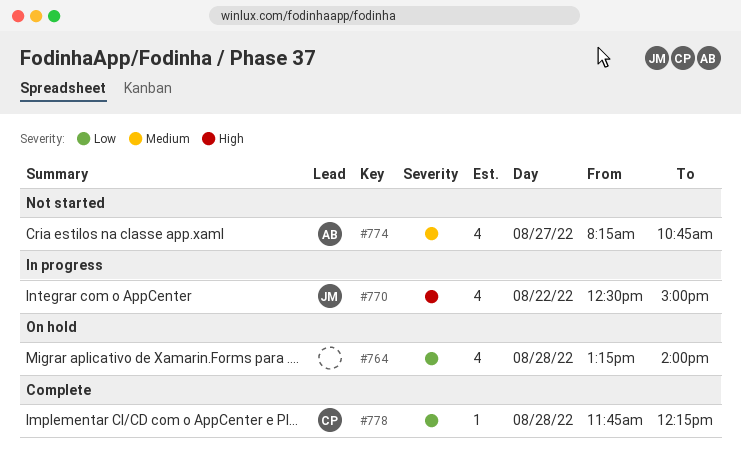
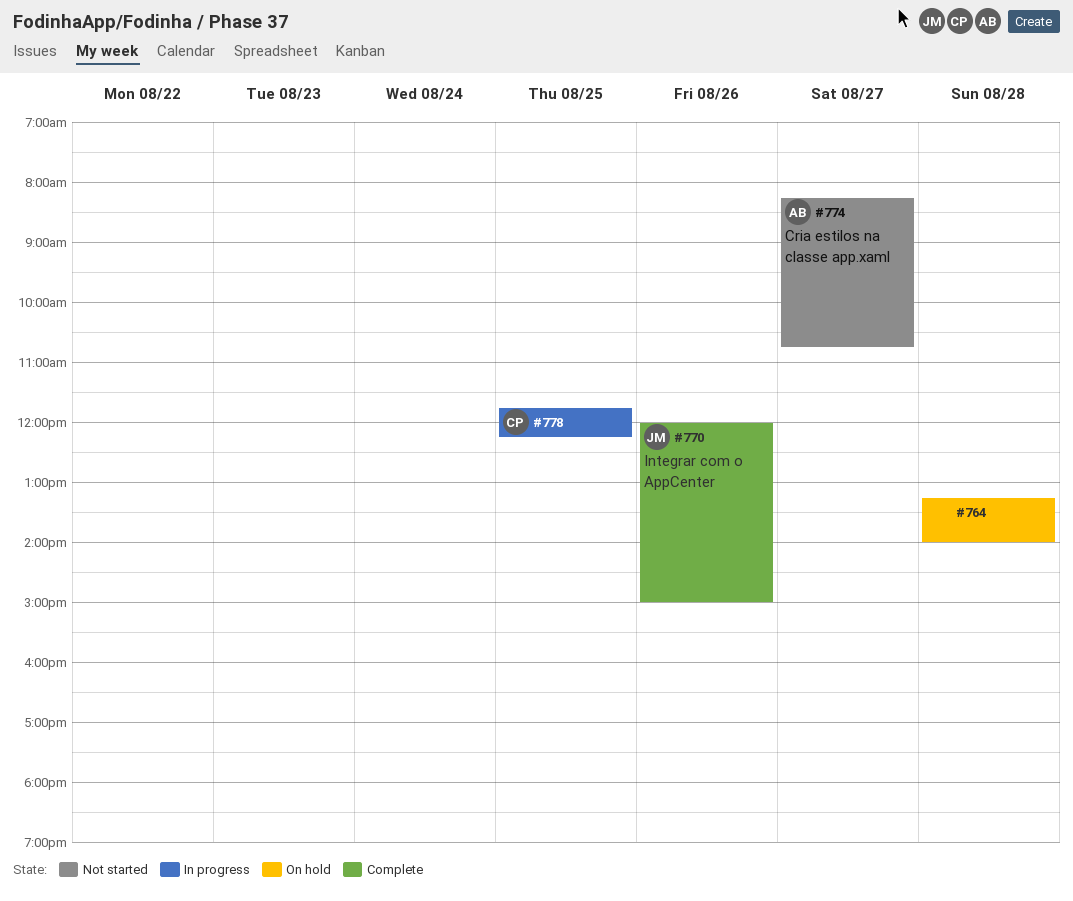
#770, status: In progress -> Complete
#770, day: Aug 22 -> Aug 26
#770, begins: 12:30 -> 12:00
#778, status: Complete -> In progress
#778, day: Aug 28 -> Aug 25

